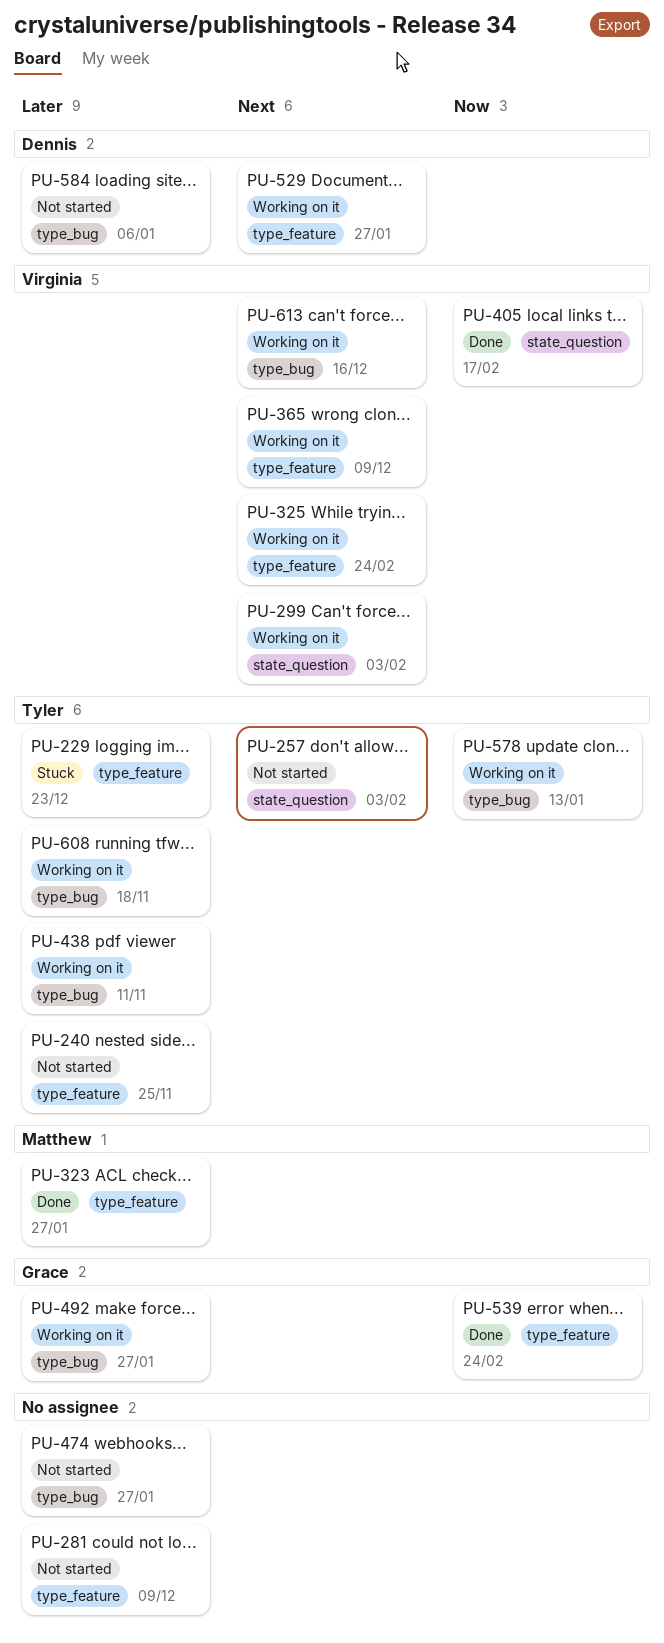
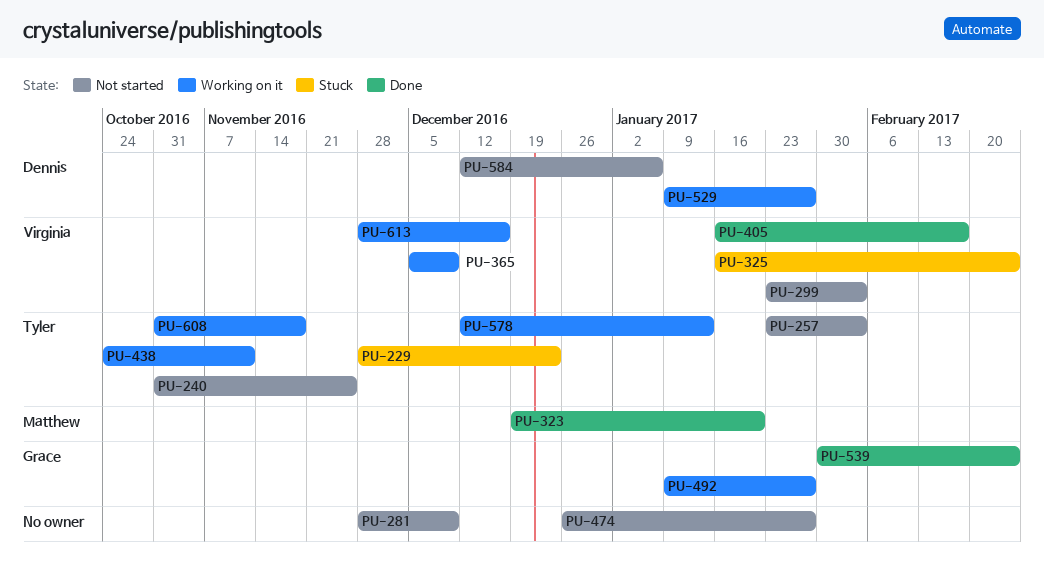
PU-299, status: Working on it -> Not started
PU-323, due: Jan 27 -> Jan 20
PU-325, status: Working on it -> Stuck

